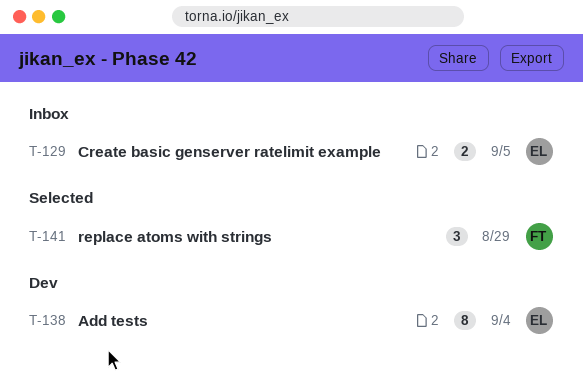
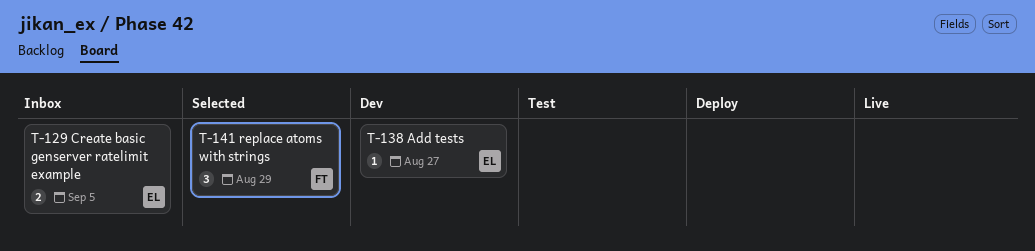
T-138, estimate: 8 -> 1
T-138, due: Sep 4 -> Aug 27

